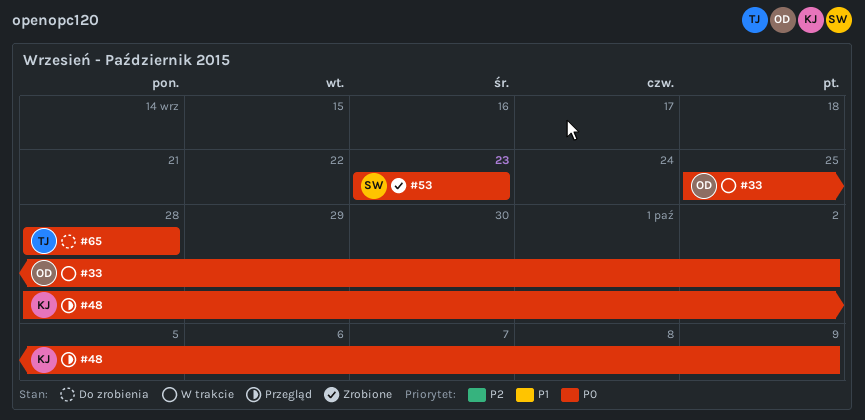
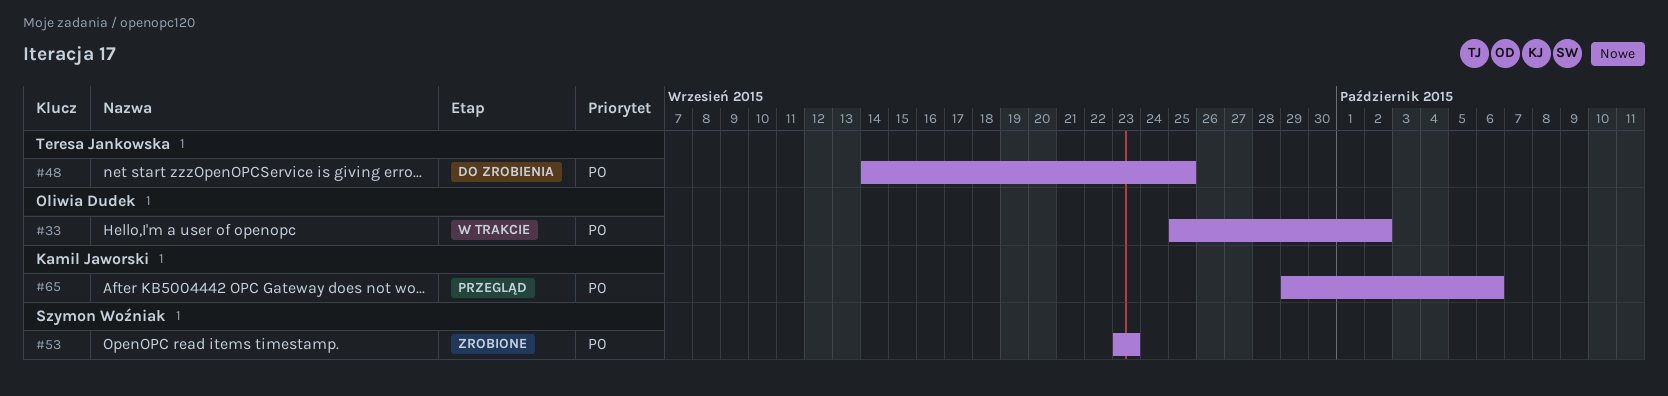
#48, status: Przegląd -> Do zrobienia
#48, owner: Kamil Jaworski -> Teresa Jankowska
#48, start: Sep 28 -> Sep 14
#48, due: Oct 9 -> Sep 25
#65, status: Do zrobienia -> Przegląd
#65, owner: Teresa Jankowska -> Kamil Jaworski
#65, start: Sep 28 -> Sep 29
#65, due: Sep 28 -> Oct 6

